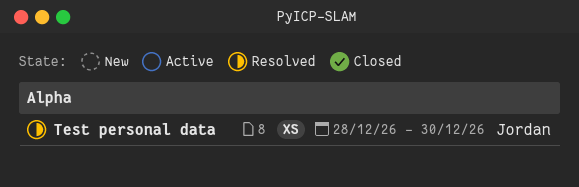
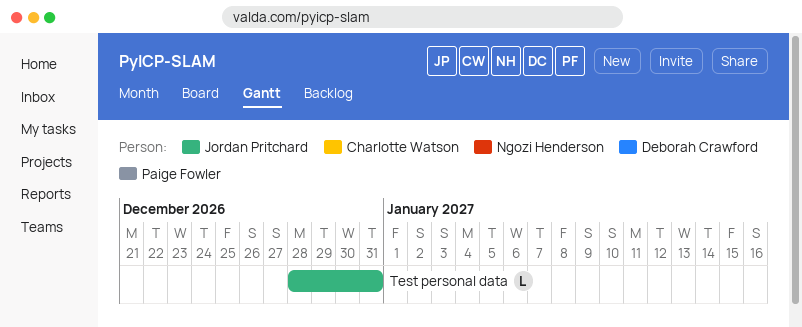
Test personal data, estimate: XS -> L
Test personal data, due: Dec 30 -> Dec 31

